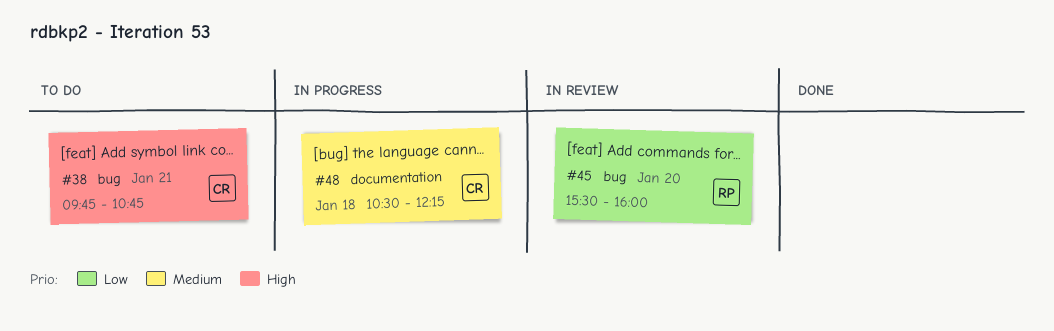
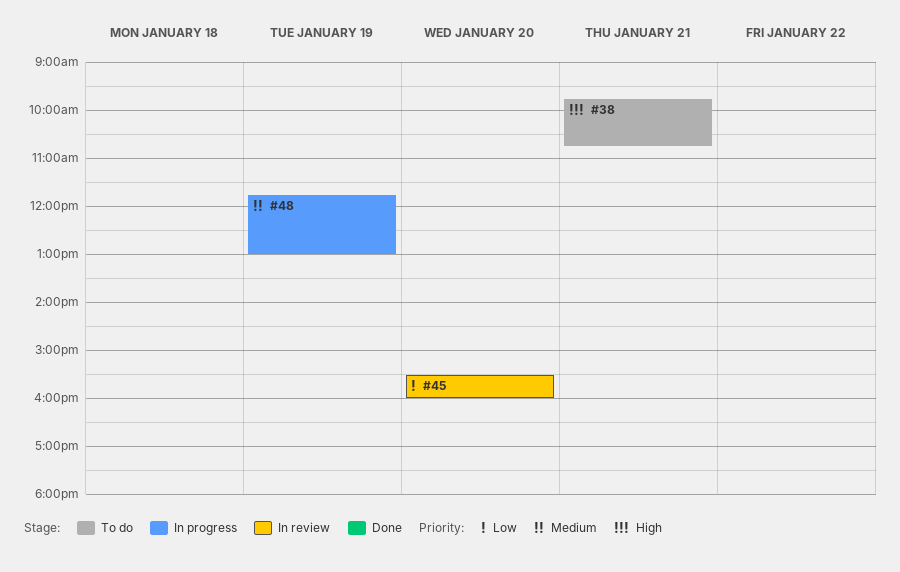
#48, day: Jan 18 -> Jan 19
#48, begins: 10:30 -> 11:45
#48, ends: 12:15 -> 13:00

